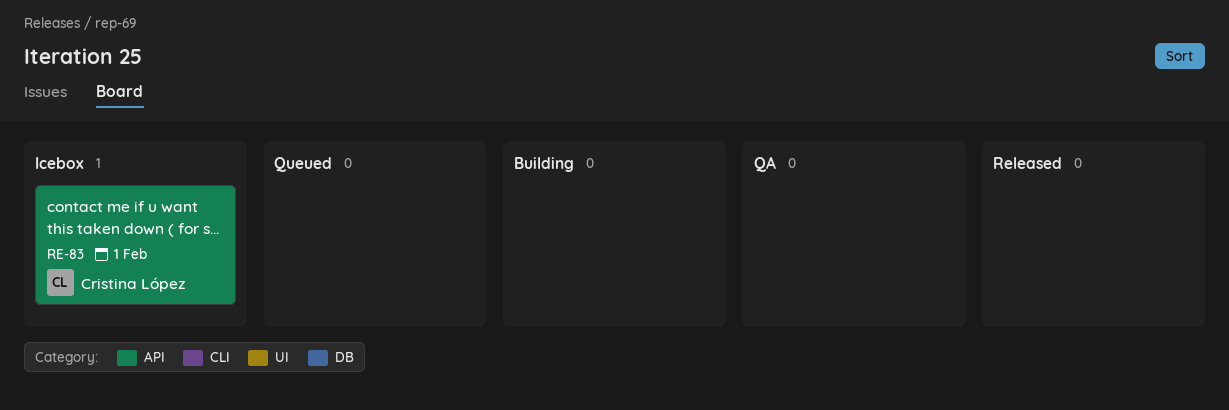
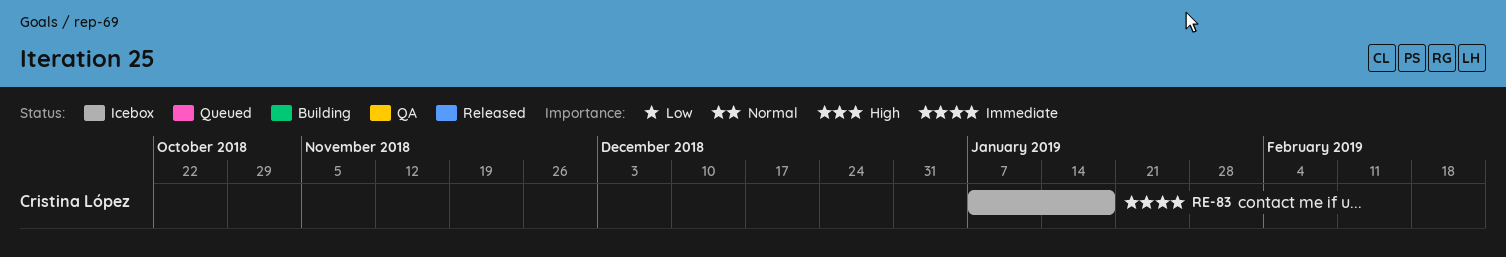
RE-83, due: Feb 1 -> Jan 18

